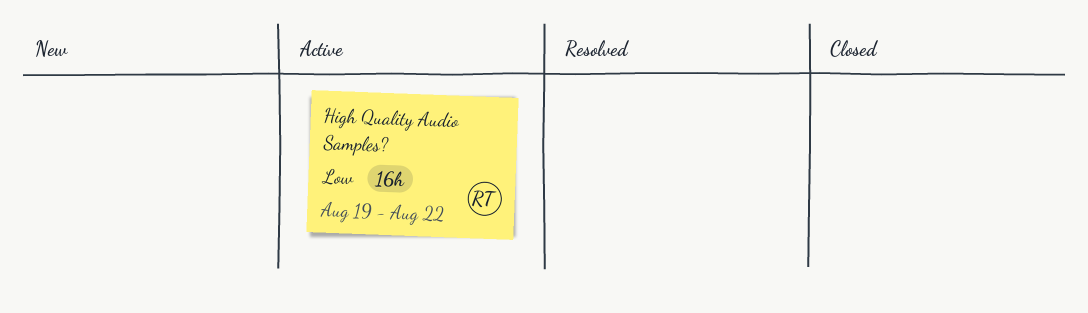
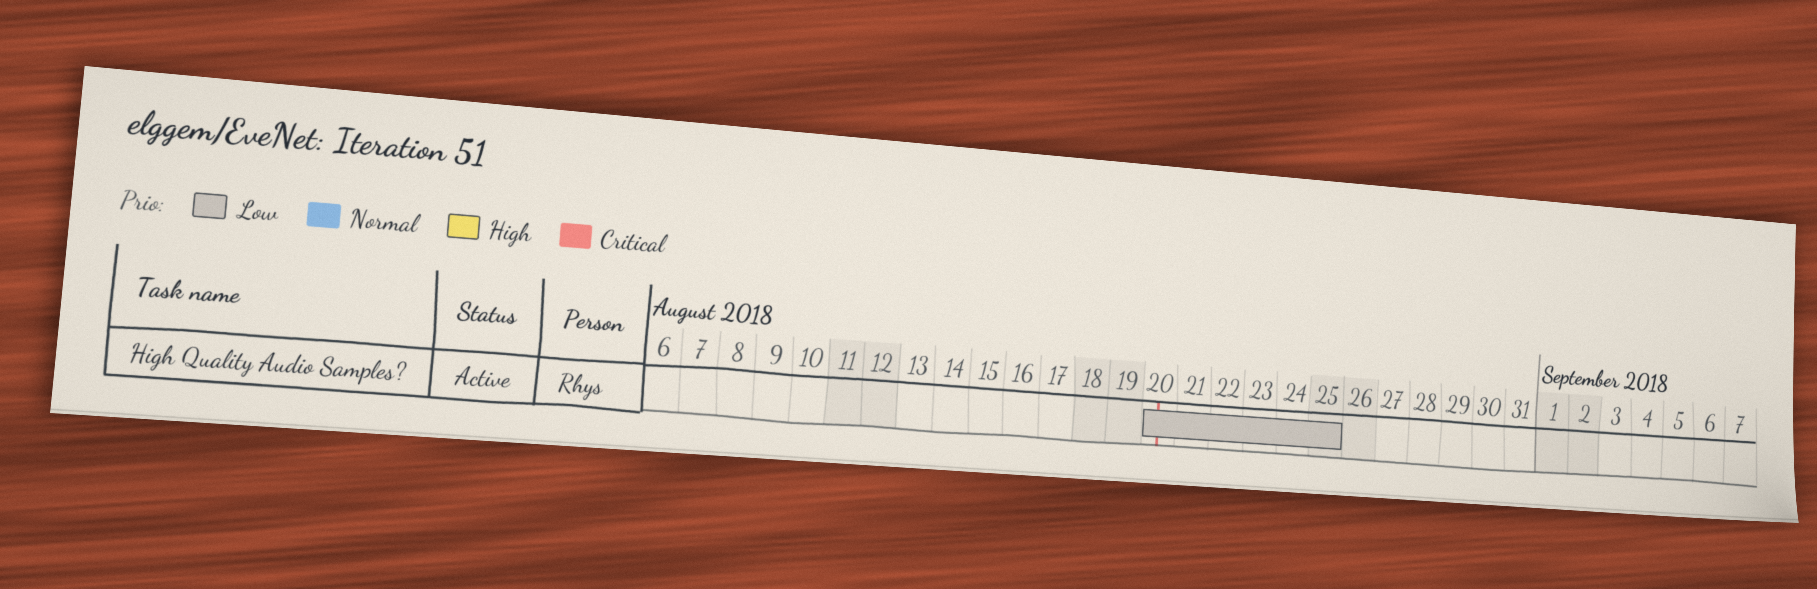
High Quality Audio Samples?, start: Aug 19 -> Aug 20
High Quality Audio Samples?, due: Aug 22 -> Aug 25

